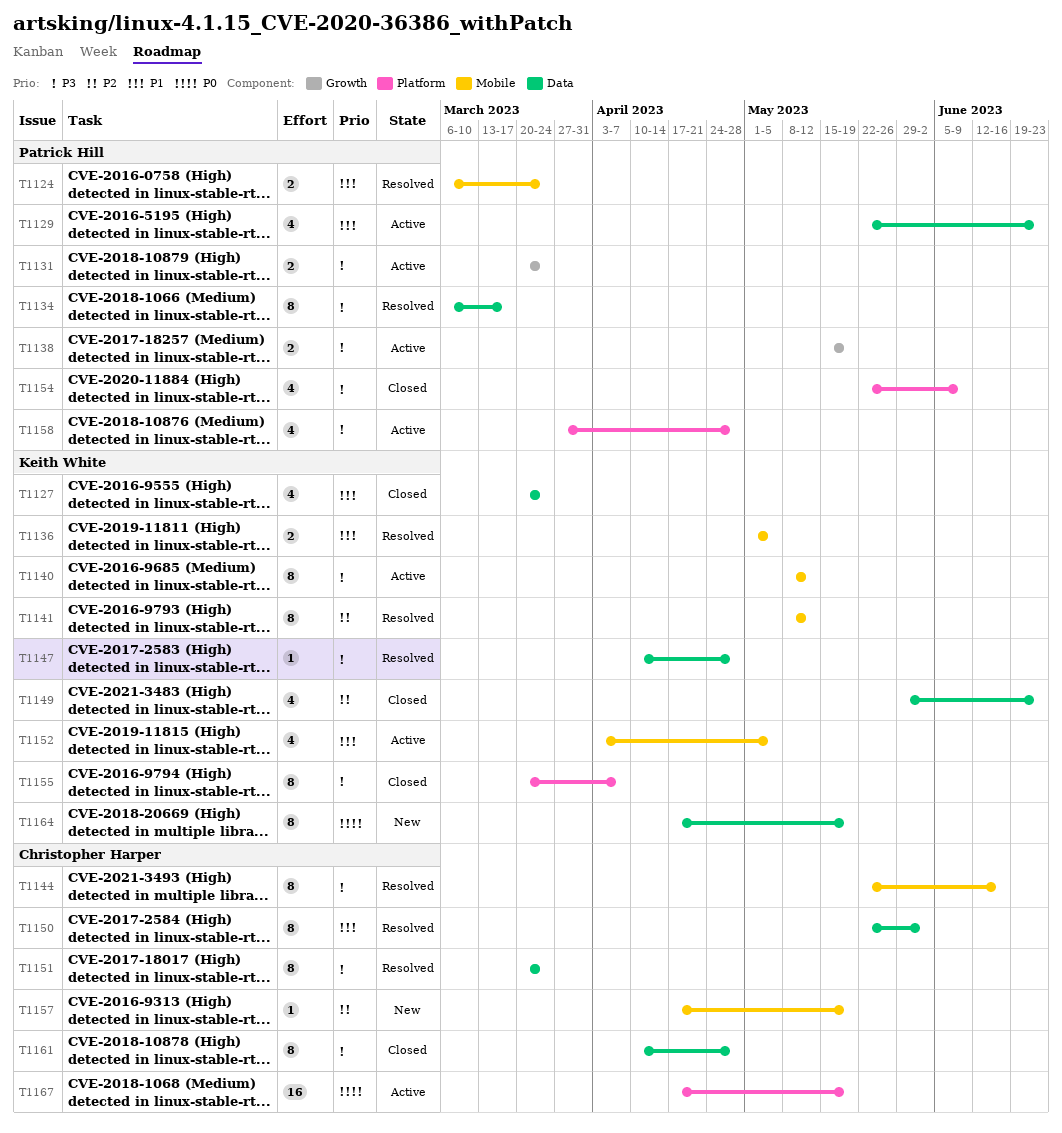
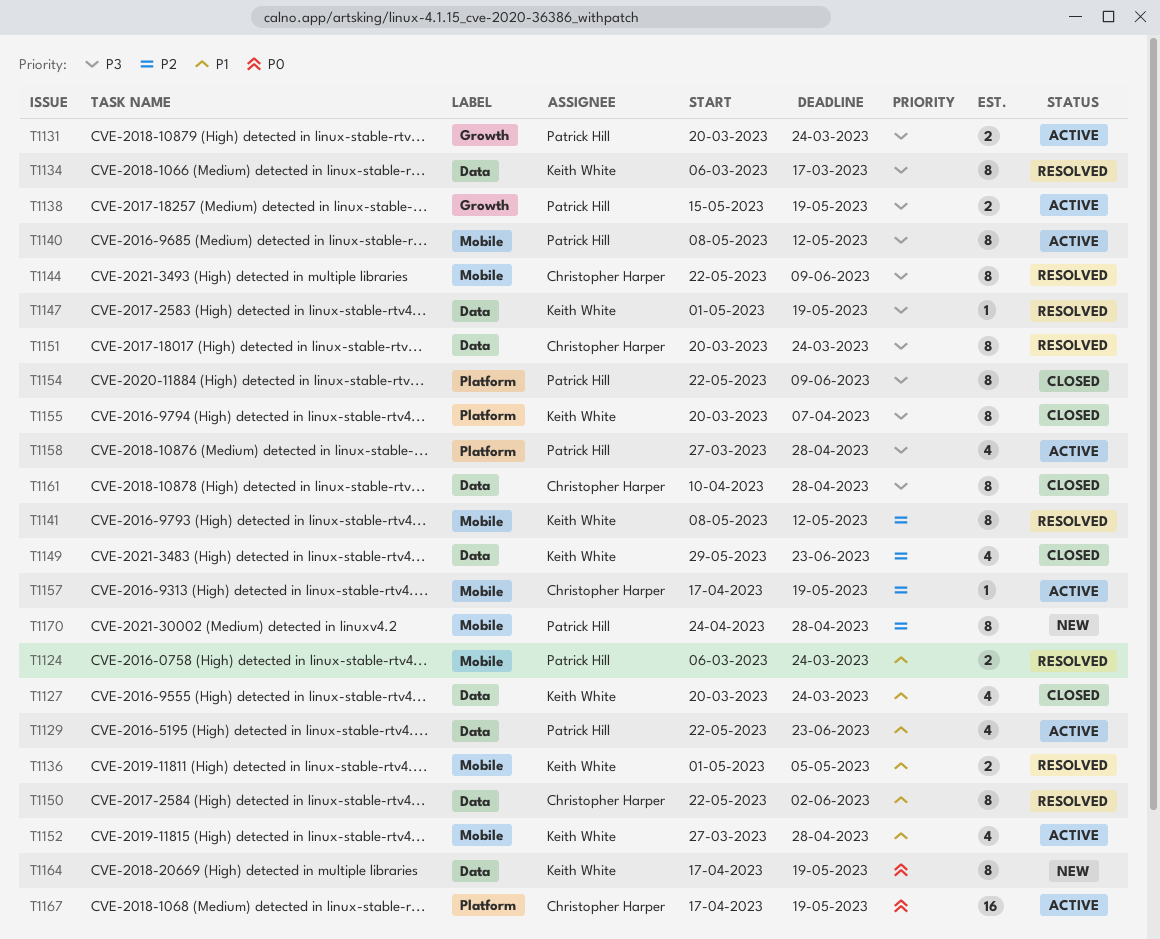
T1134, owner: Patrick Hill -> Keith White
T1140, owner: Keith White -> Patrick Hill
T1144, due: Jun 16 -> Jun 9
T1147, start: Apr 10 -> May 1
T1147, due: Apr 28 -> May 19
T1152, start: Apr 3 -> Mar 27
T1152, due: May 5 -> Apr 28
T1154, estimate: 4 -> 8
T1157, status: New -> Active
T1170: none -> present

